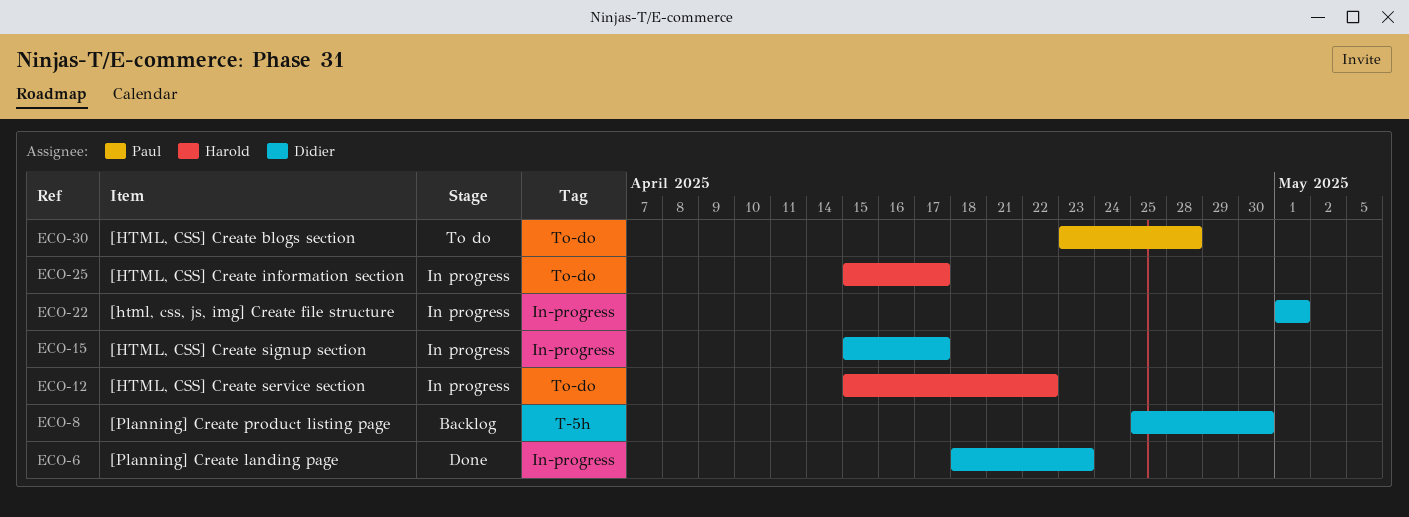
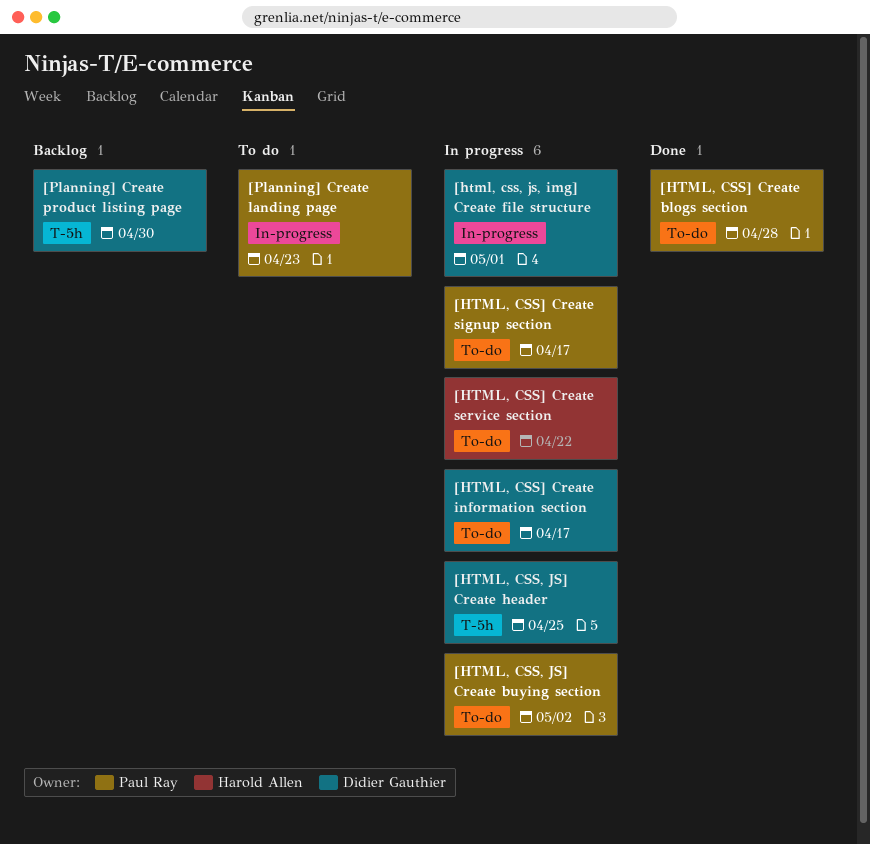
[HTML, CSS, JS] Create buying section: none -> present
[HTML, CSS, JS] Create header: none -> present
[HTML, CSS] Create blogs section, status: To do -> Done
[HTML, CSS] Create information section, owner: Harold Allen -> Didier Gauthier
[HTML, CSS] Create signup section, owner: Didier Gauthier -> Paul Ray
[HTML, CSS] Create signup section, label: In-progress -> To-do
[Planning] Create landing page, status: Done -> To do
[Planning] Create landing page, owner: Didier Gauthier -> Paul Ray

